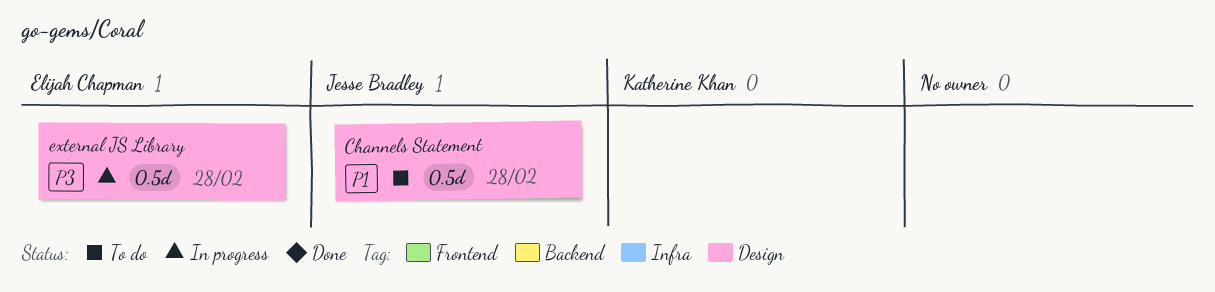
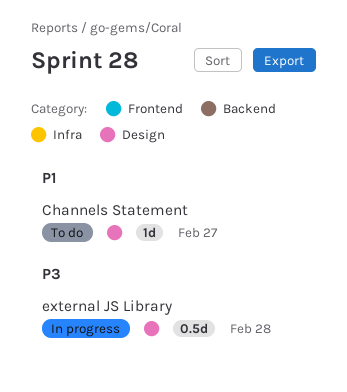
Channels Statement, estimate: 0.5d -> 1d
Channels Statement, due: Feb 28 -> Feb 27

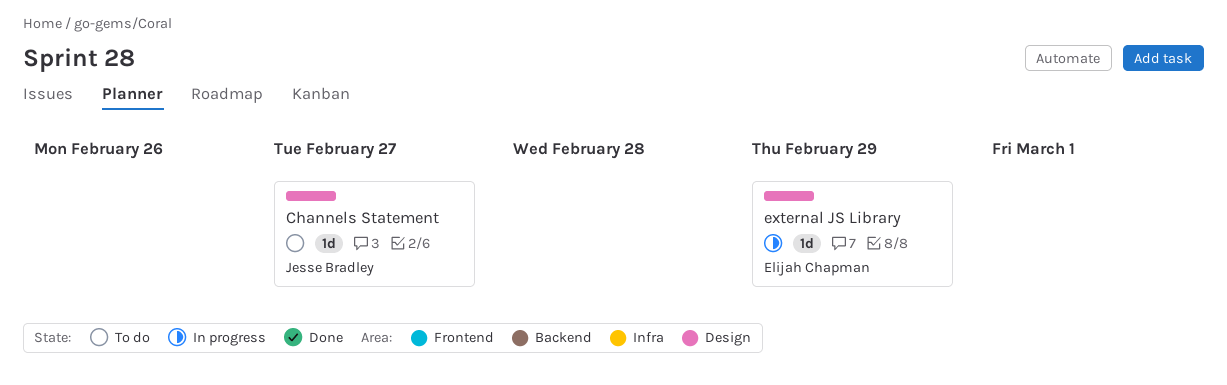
external JS Library, estimate: 0.5d -> 1d
external JS Library, due: Feb 28 -> Feb 29

